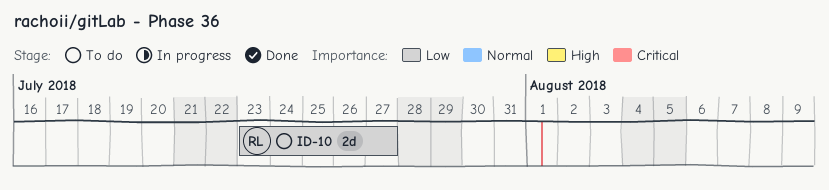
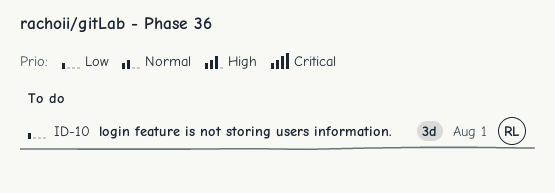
ID-10, estimate: 2d -> 3d
ID-10, due: Jul 27 -> Aug 1

